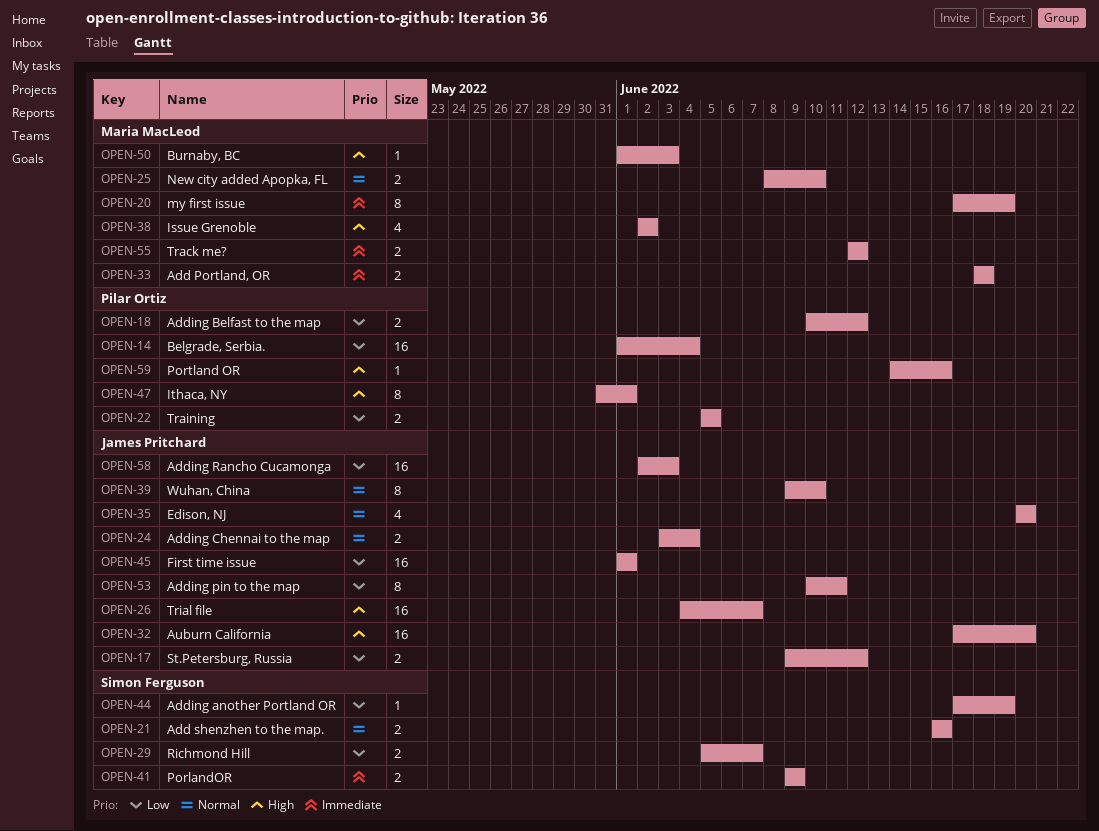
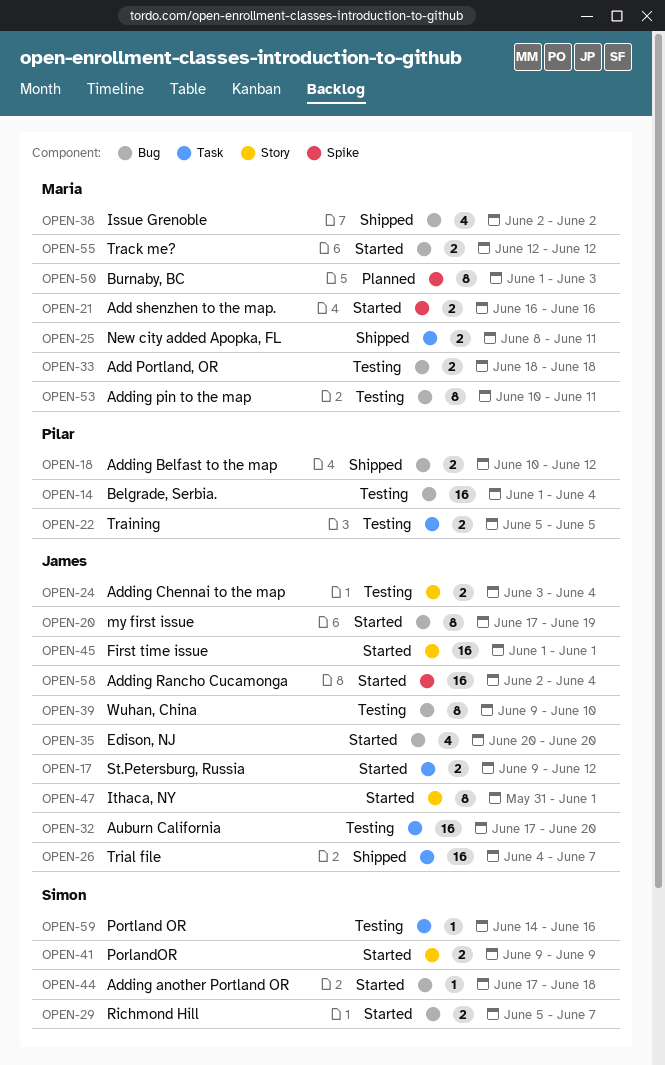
OPEN-20, owner: Maria MacLeod -> James Pritchard
OPEN-21, owner: Simon Ferguson -> Maria MacLeod
OPEN-25, due: Jun 10 -> Jun 11
OPEN-44, due: Jun 19 -> Jun 18
OPEN-47, owner: Pilar Ortiz -> James Pritchard
OPEN-50, estimate: 1 -> 8
OPEN-53, owner: James Pritchard -> Maria MacLeod
OPEN-58, due: Jun 3 -> Jun 4
OPEN-59, owner: Pilar Ortiz -> Simon Ferguson

